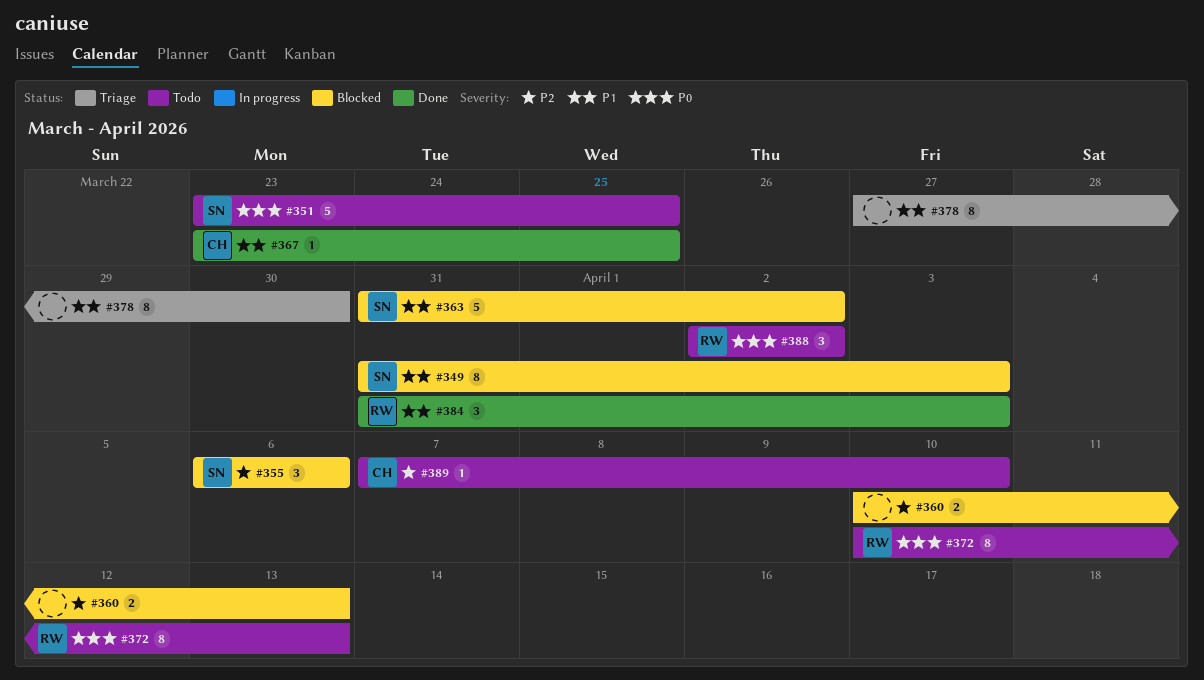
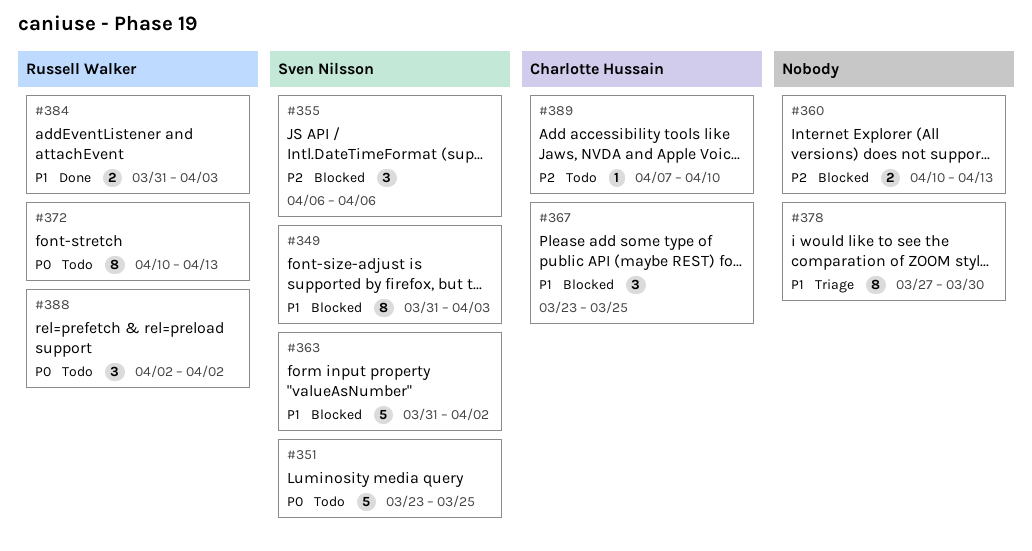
#367, status: Done -> Blocked
#367, estimate: 1 -> 3
#384, estimate: 3 -> 2

